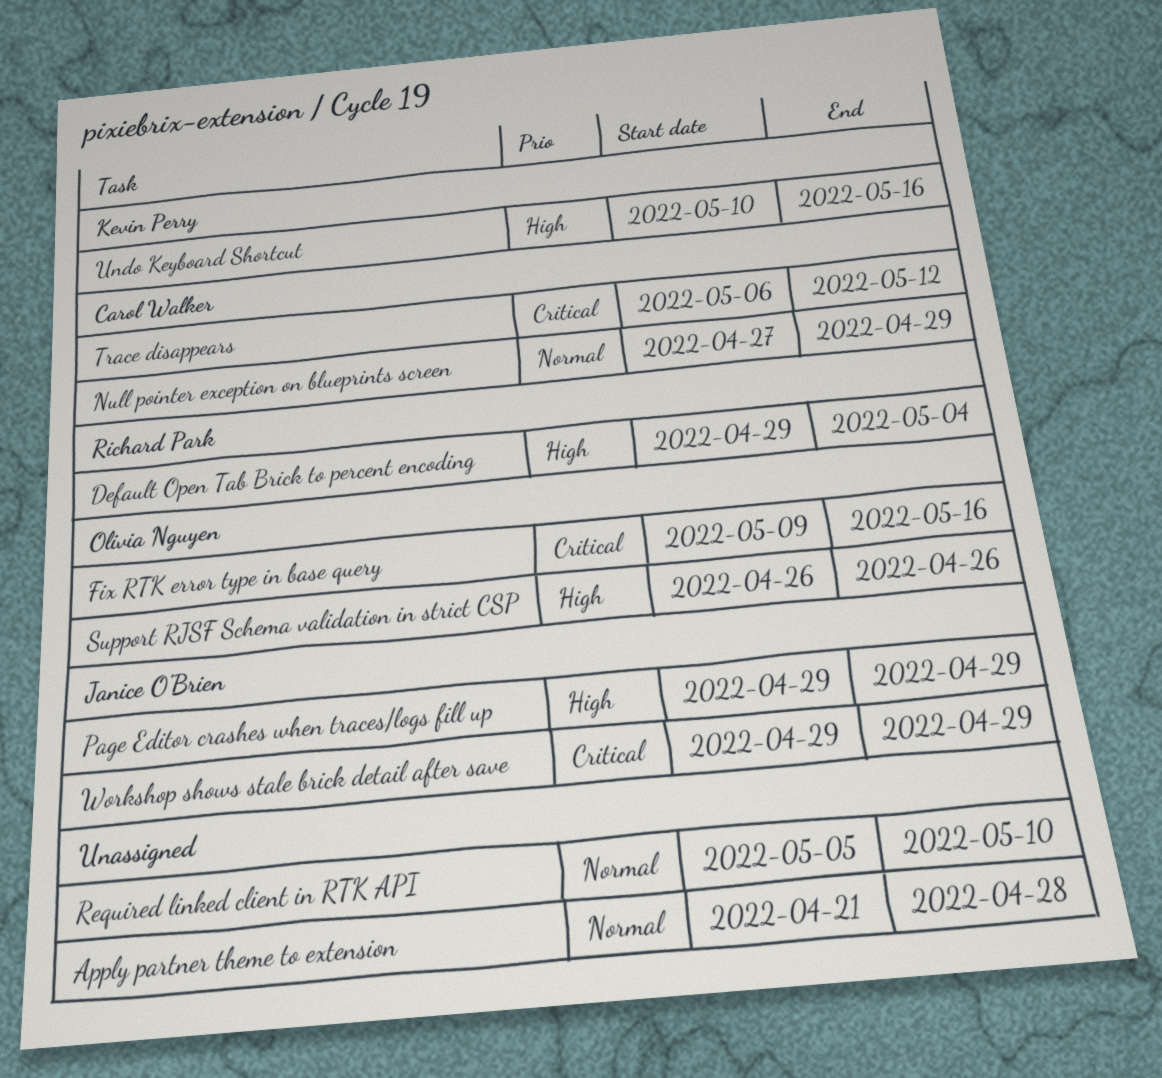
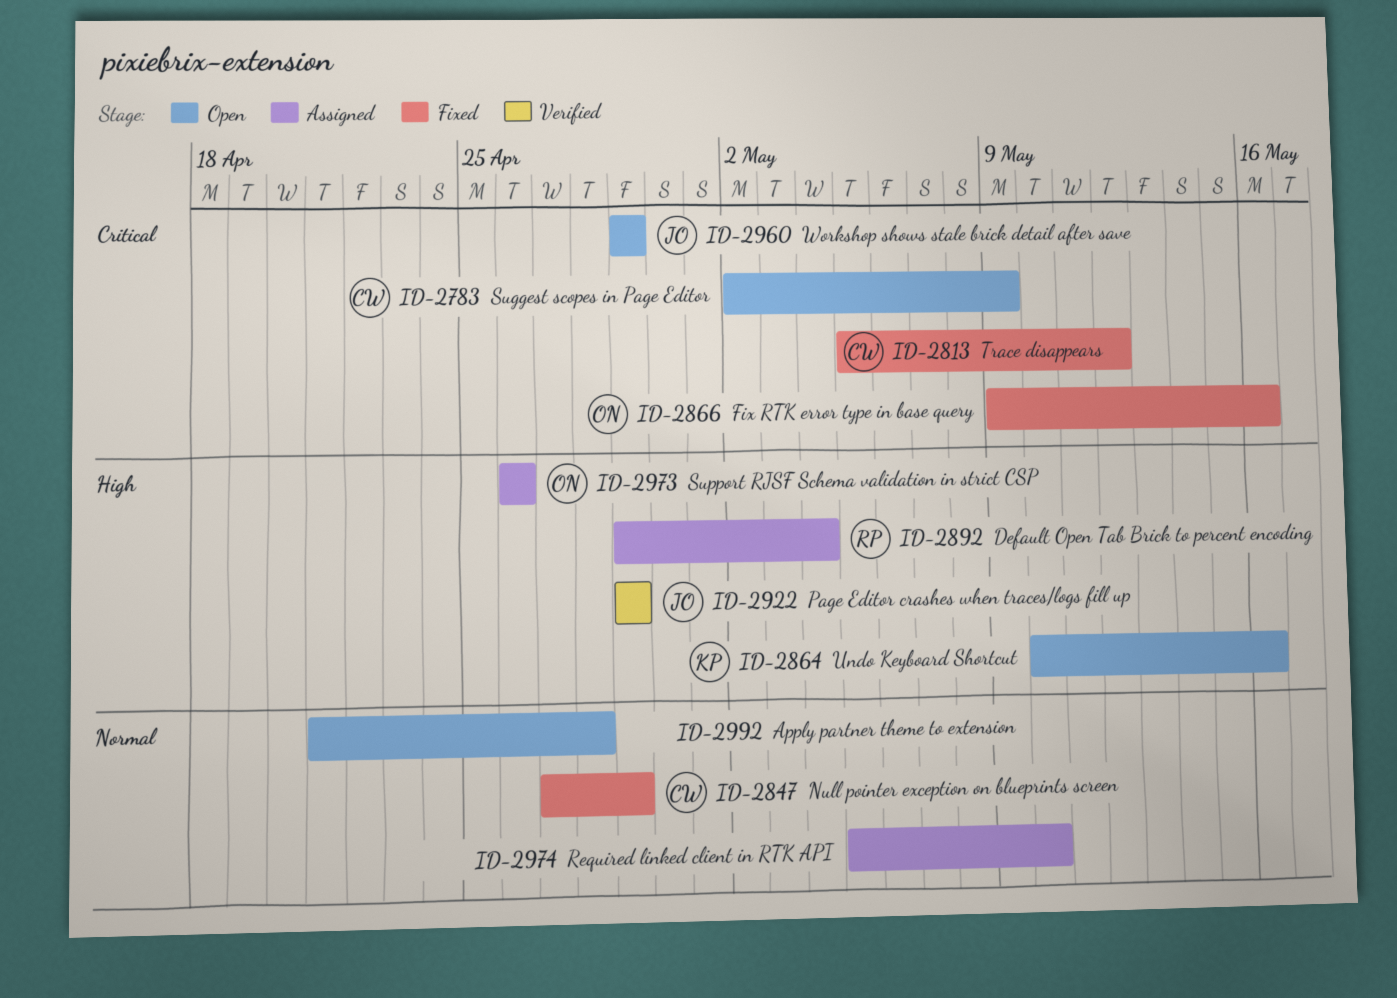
Suggest scopes in Page Editor: none -> present
Trace disappears, start: May 6 -> May 5

